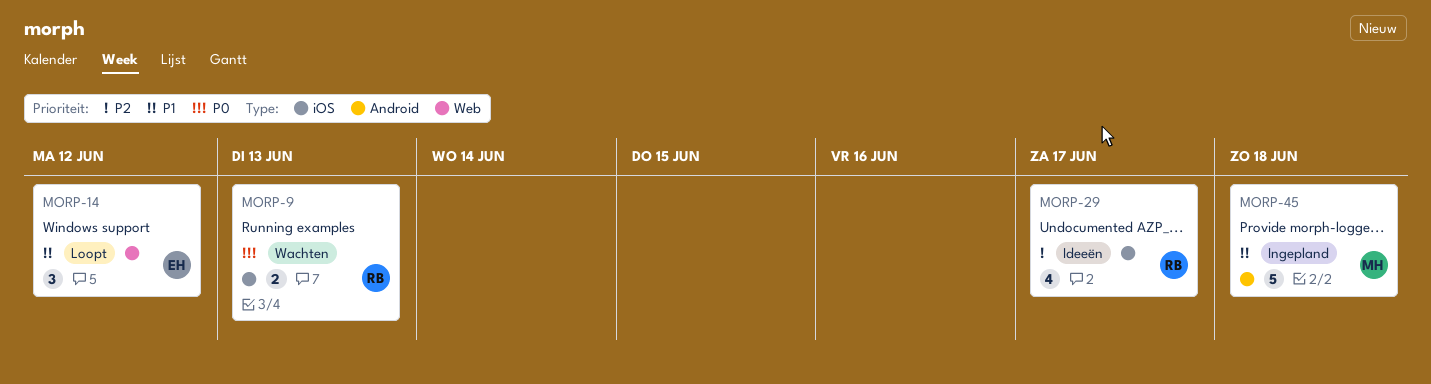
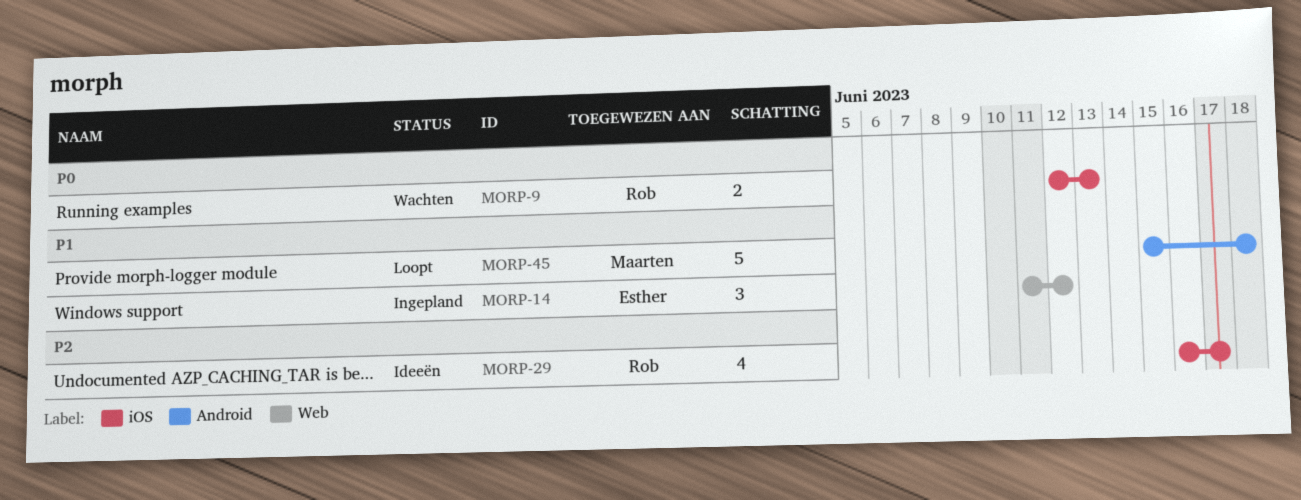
MORP-14, status: Loopt -> Ingepland
MORP-45, status: Ingepland -> Loopt

